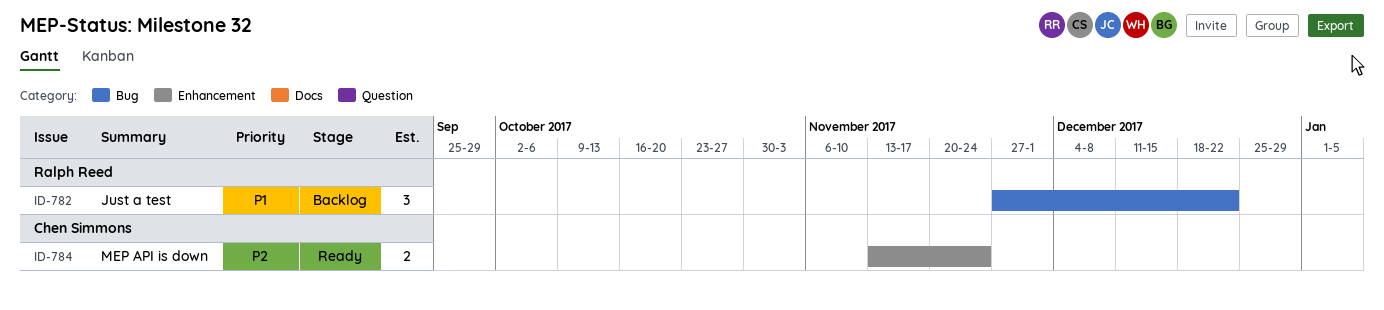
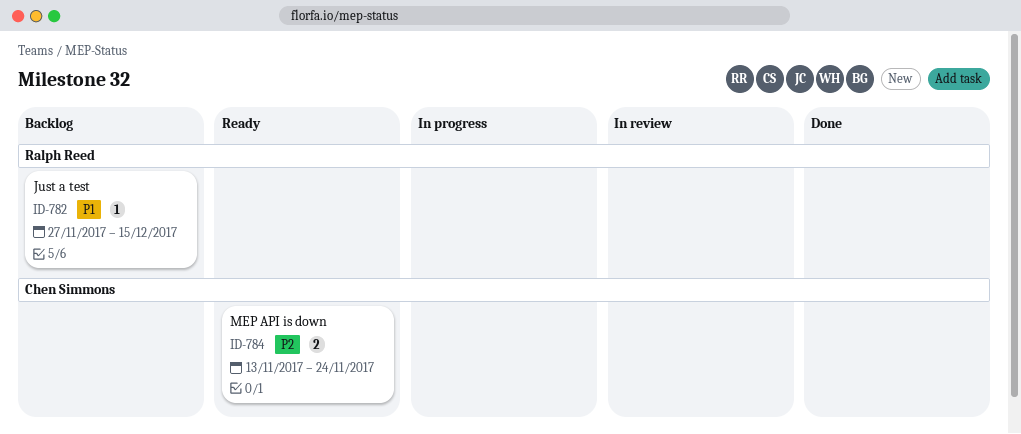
ID-782, estimate: 3 -> 1
ID-782, due: Dec 22 -> Dec 15

